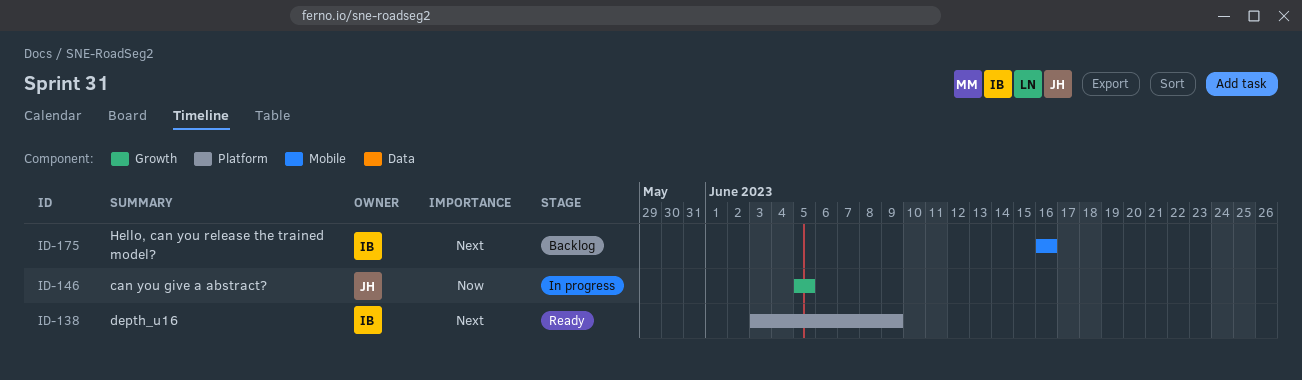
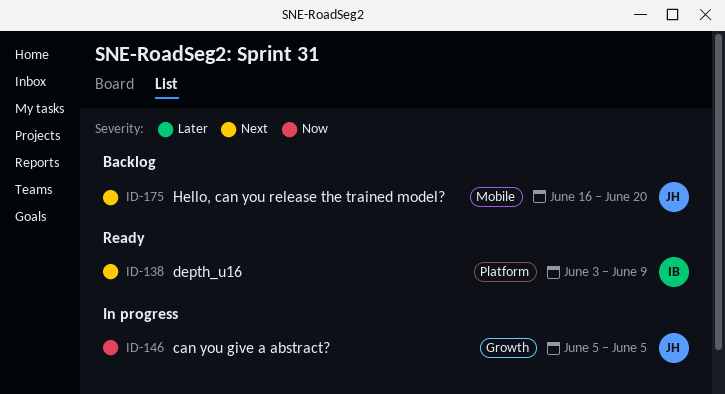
ID-175, owner: IB -> JH
ID-175, due: Jun 16 -> Jun 20

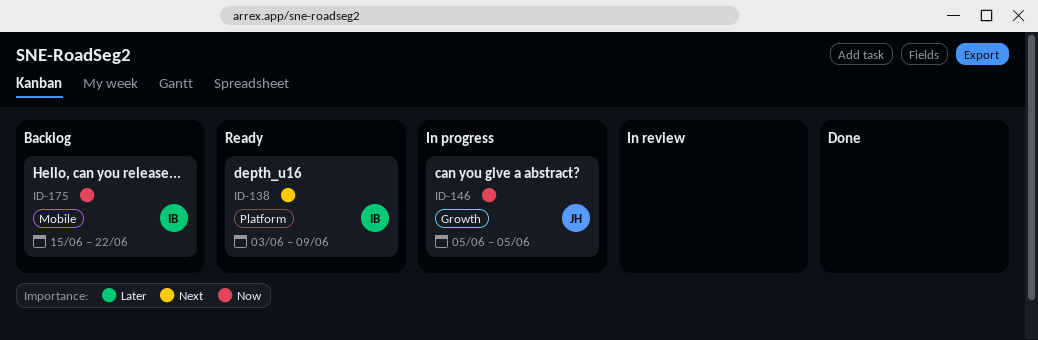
ID-175, owner: JH -> IB
ID-175, priority: Next -> Now
ID-175, start: Jun 16 -> Jun 15
ID-175, due: Jun 20 -> Jun 22

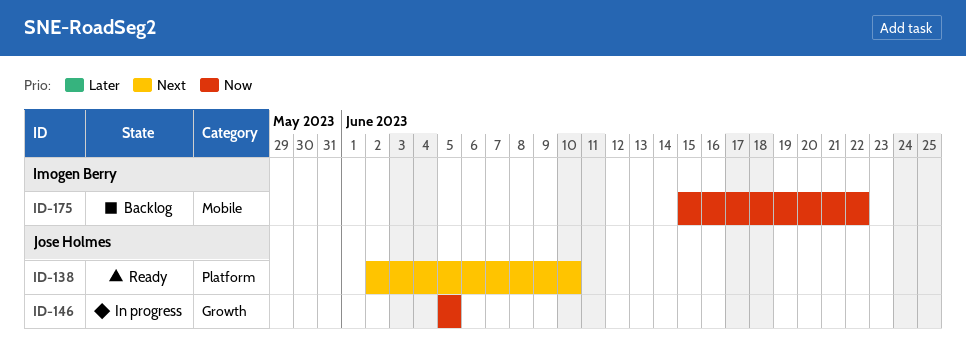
ID-138, owner: Imogen Berry -> Jose Holmes
ID-138, start: Jun 3 -> Jun 2
ID-138, due: Jun 9 -> Jun 10

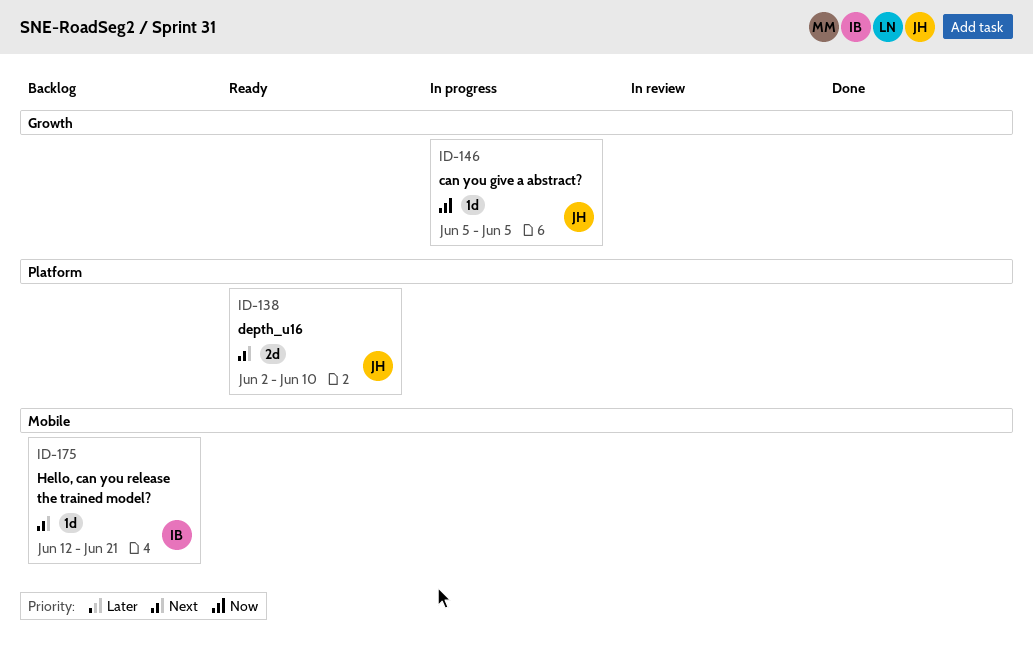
ID-175, priority: Now -> Next
ID-175, start: Jun 15 -> Jun 12
ID-175, due: Jun 22 -> Jun 21

